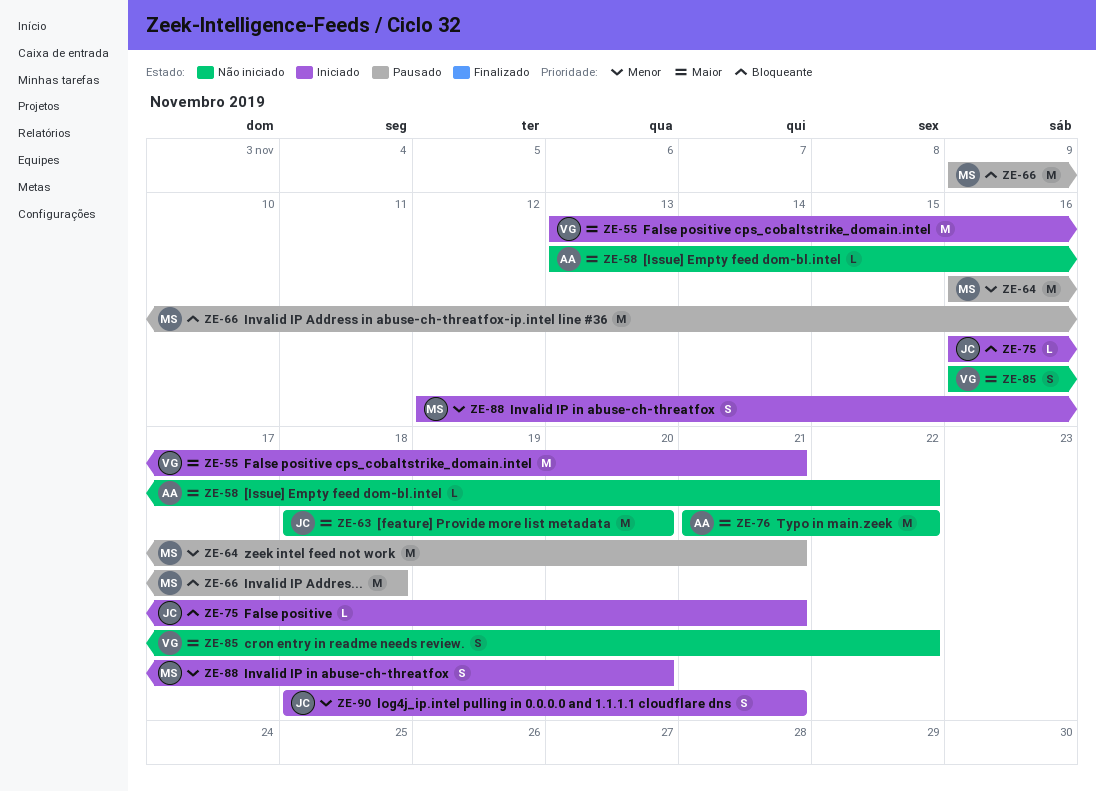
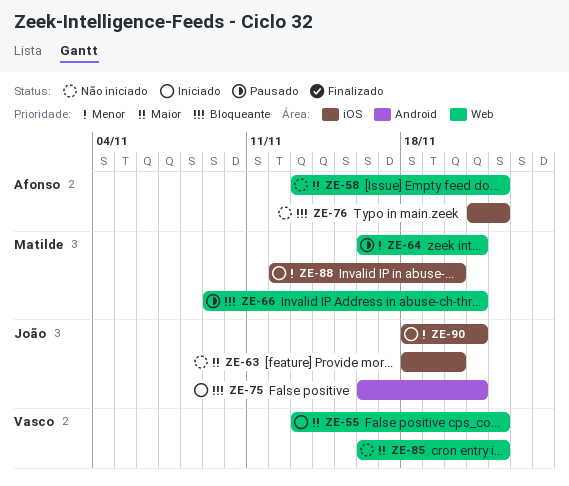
ZE-55, due: Nov 21 -> Nov 22
ZE-66, due: Nov 18 -> Nov 21
ZE-76, priority: Maior -> Bloqueante

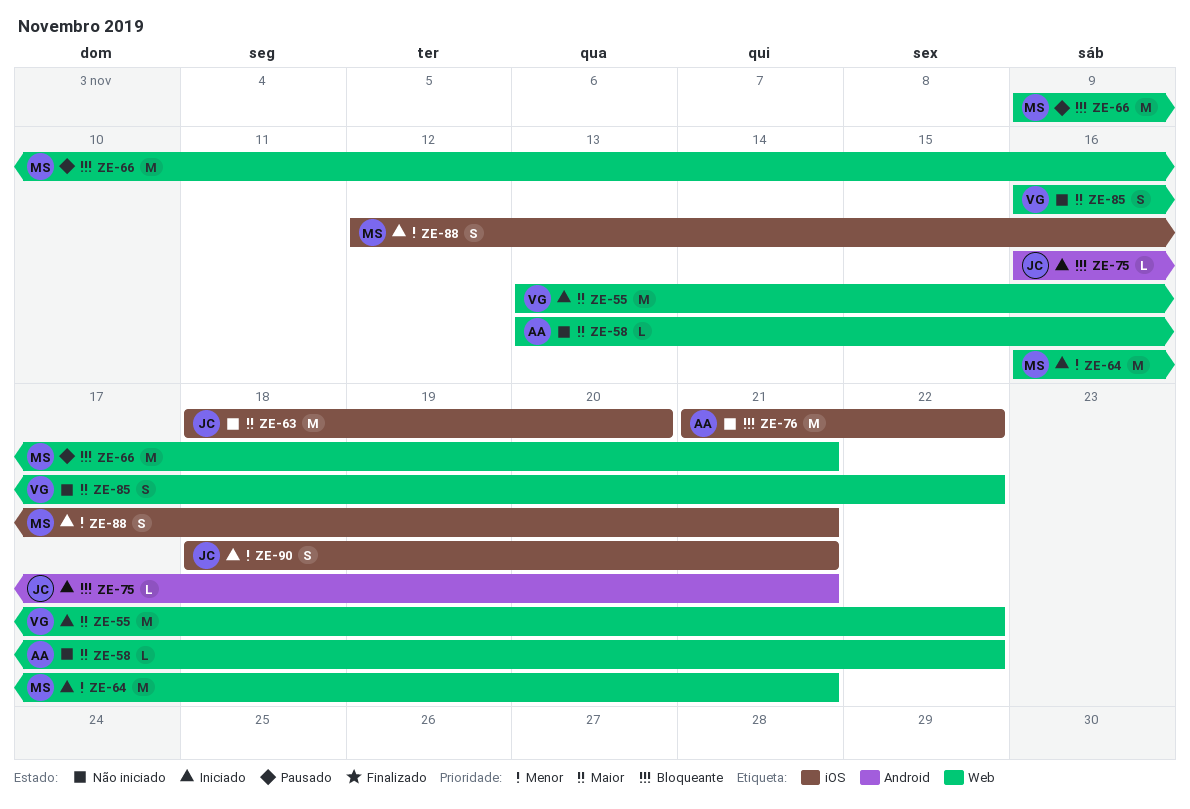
ZE-64, status: Pausado -> Iniciado
ZE-88, due: Nov 20 -> Nov 21

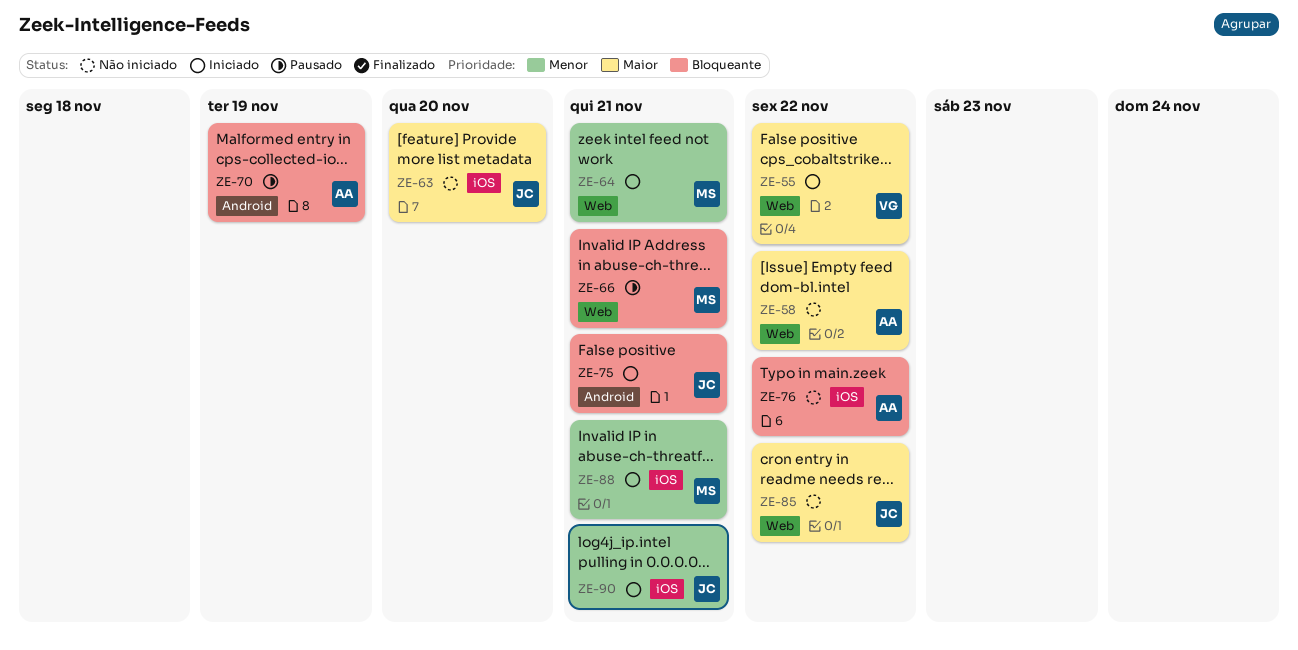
ZE-70: none -> present
ZE-85, owner: VG -> JC

